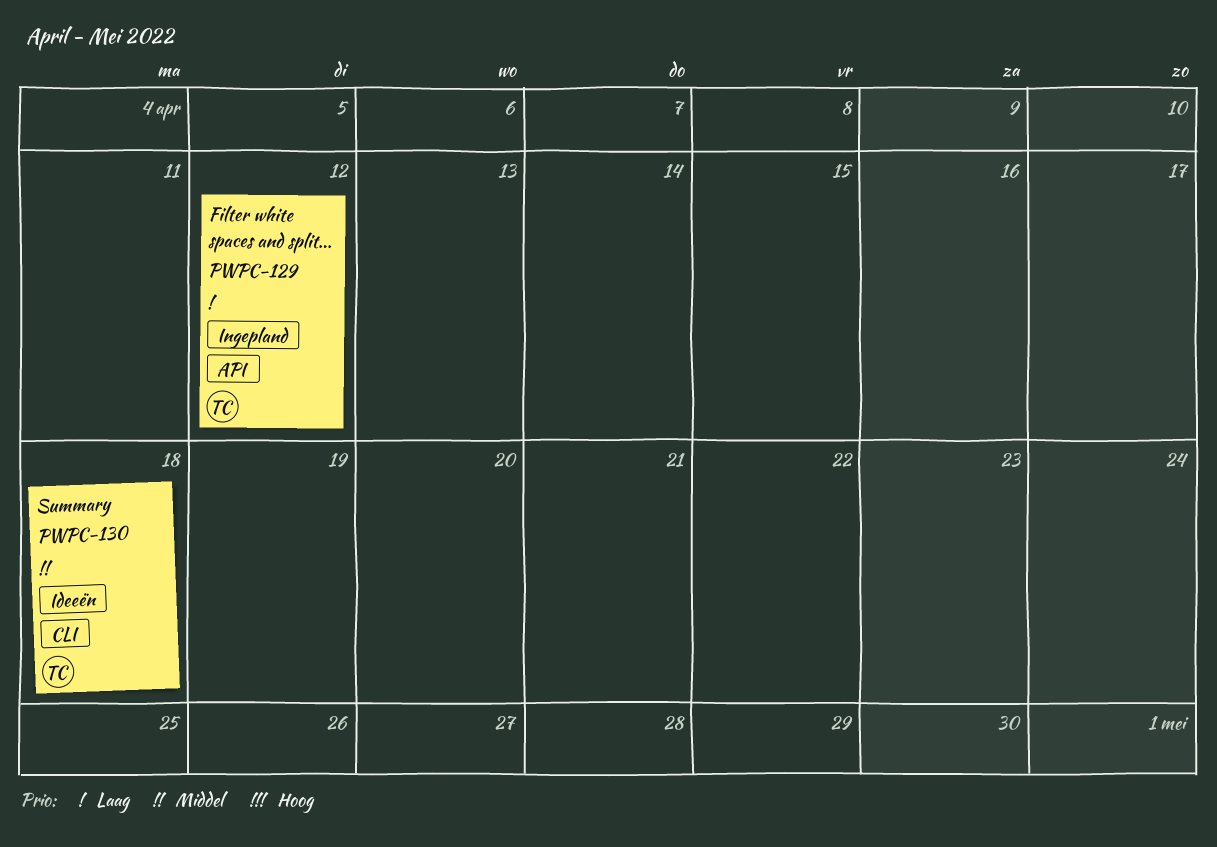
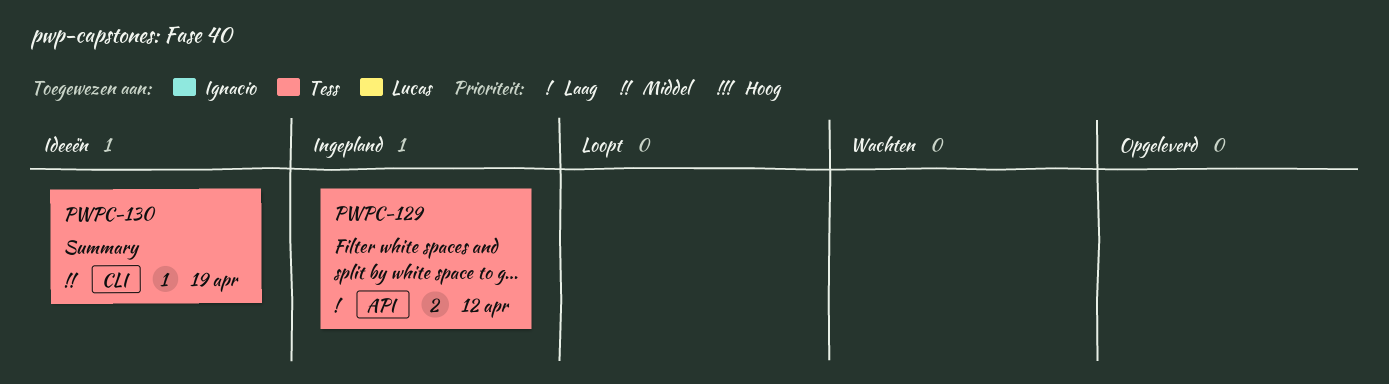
PWPC-130, due: Apr 18 -> Apr 19

